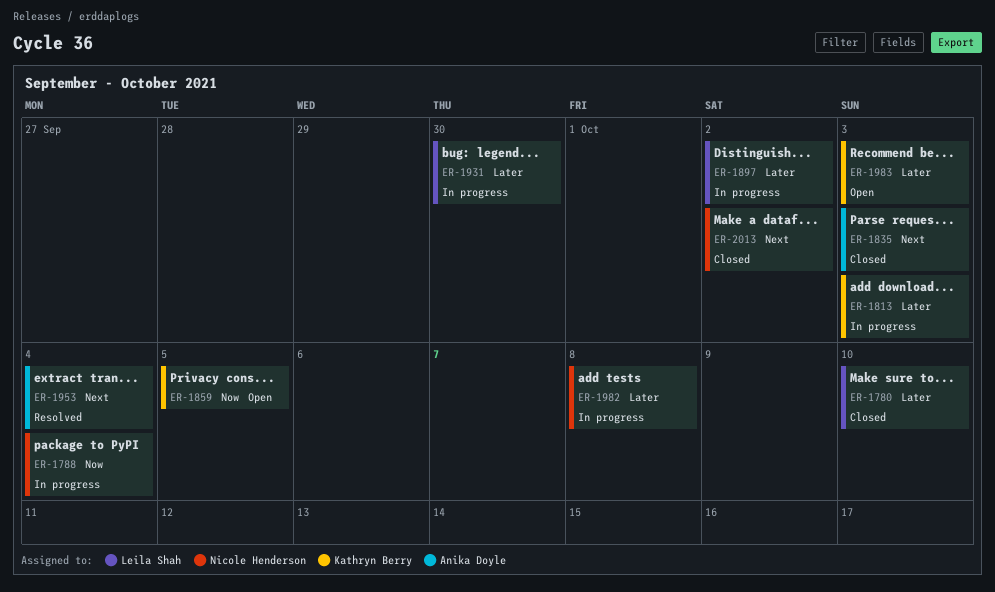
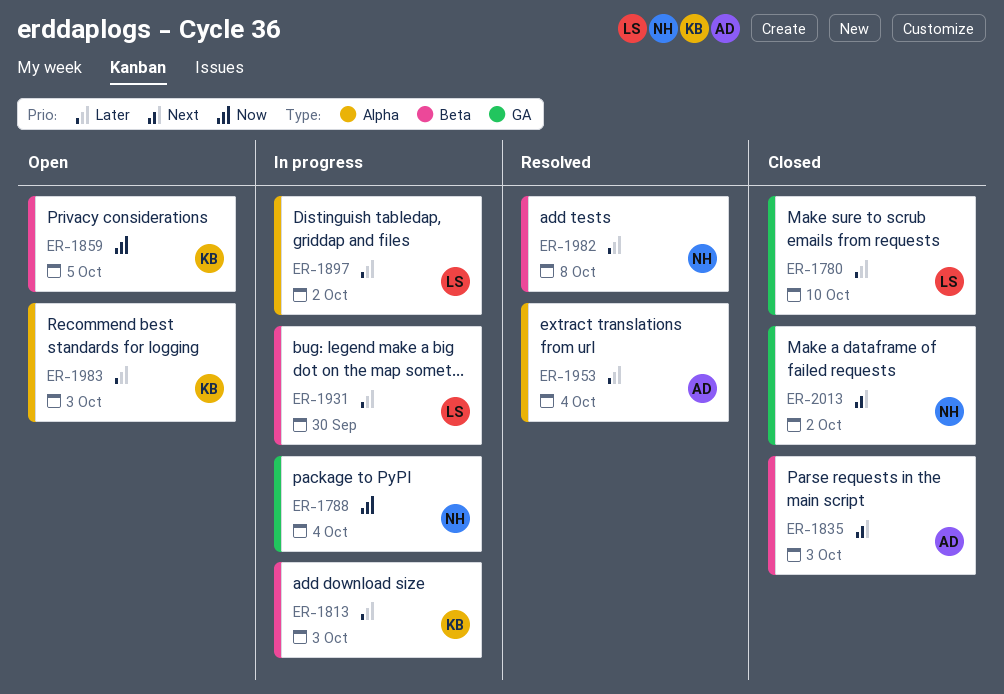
ER-1953, priority: Next -> Later
ER-1982, status: In progress -> Resolved

